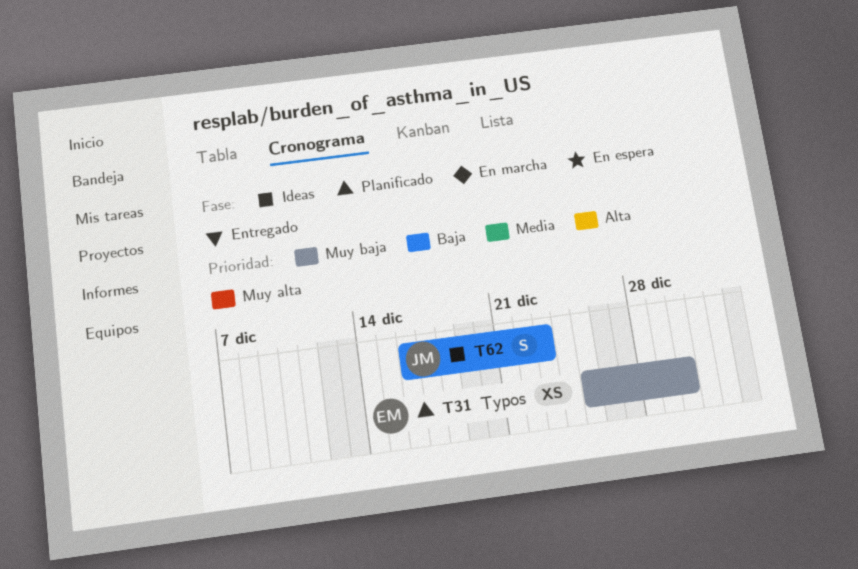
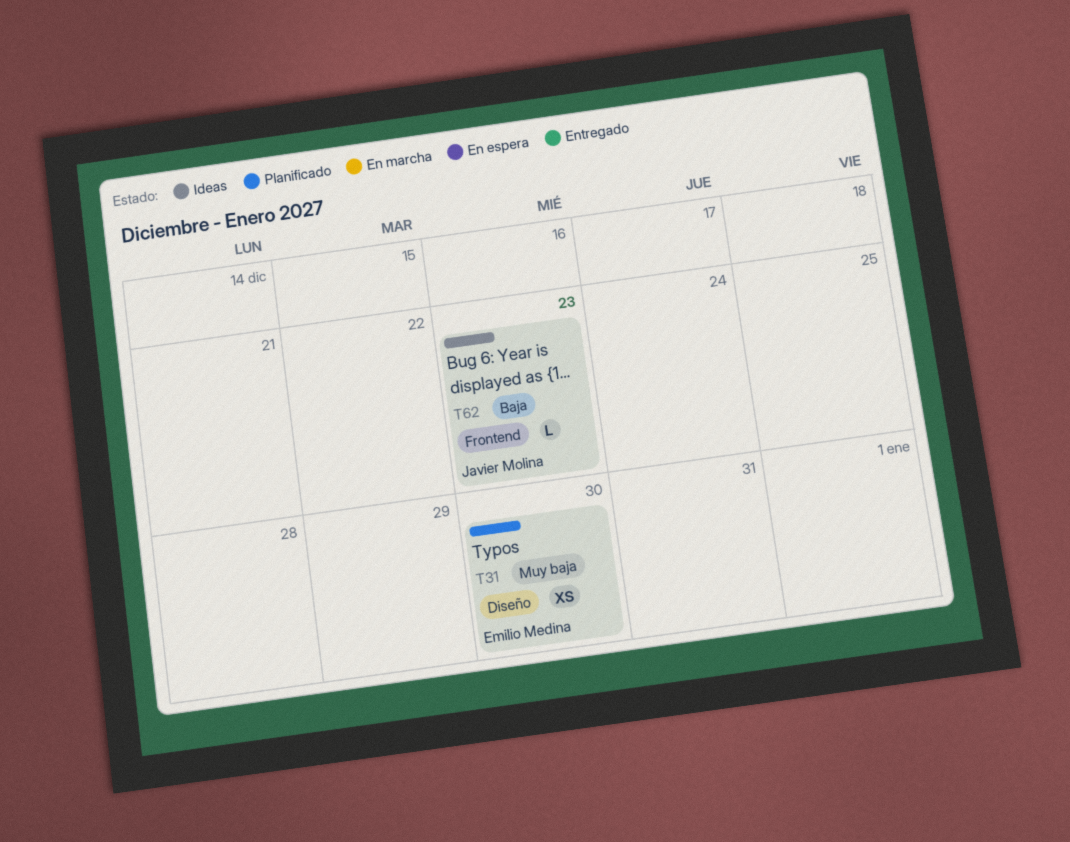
T62, estimate: S -> L

